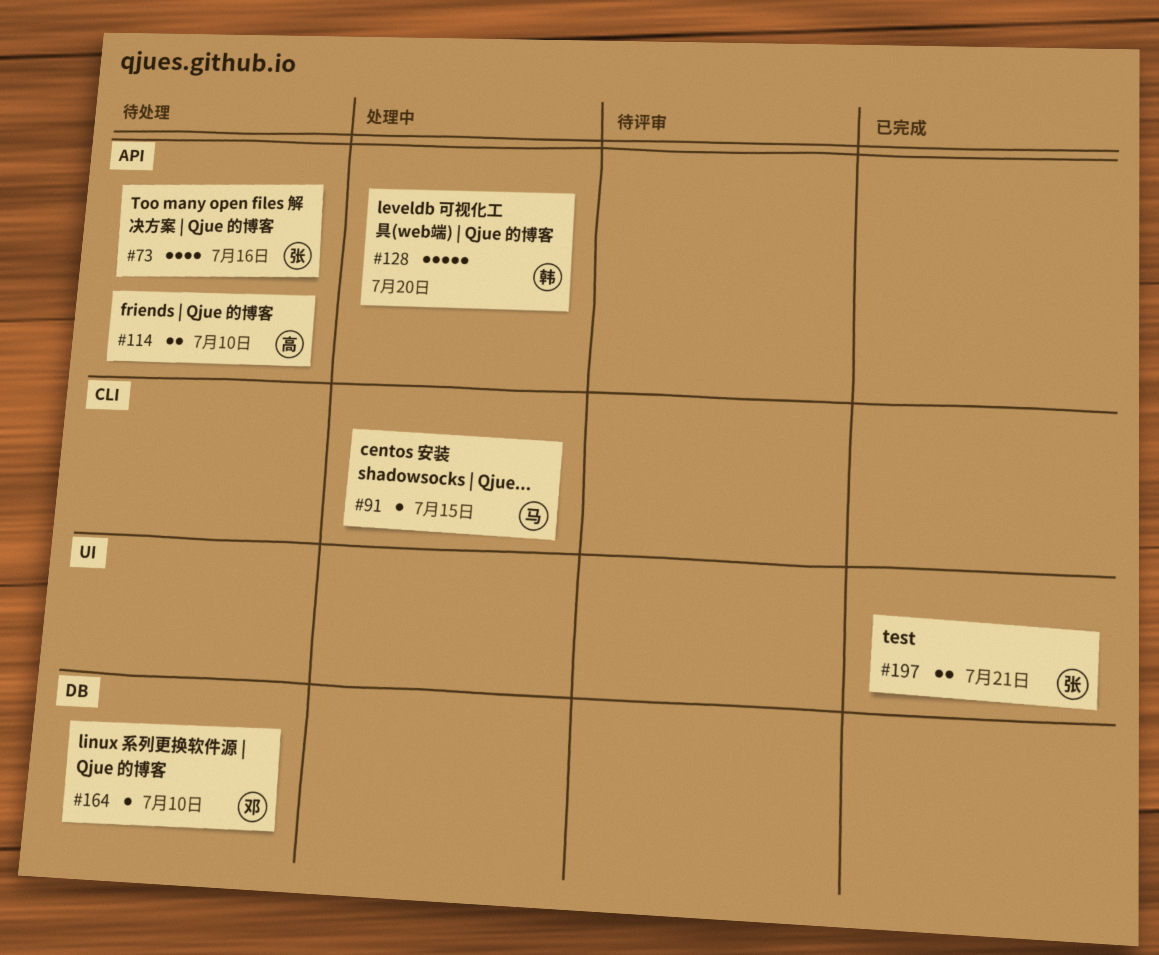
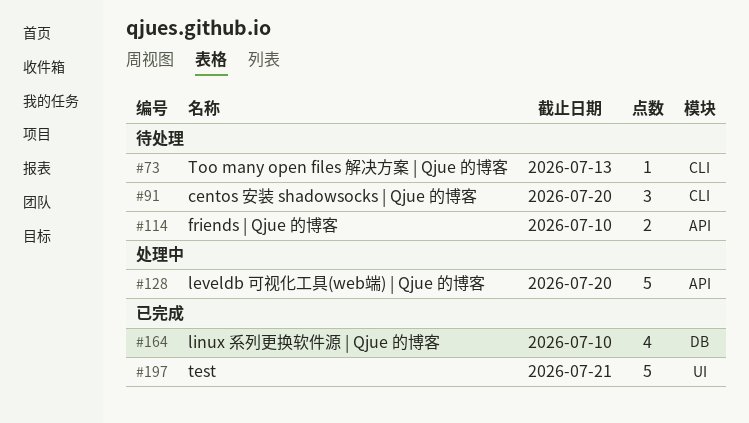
#73, label: API -> CLI
#73, estimate: 4 -> 1
#73, due: Jul 16 -> Jul 13
#91, status: 处理中 -> 待处理
#91, estimate: 1 -> 3
#91, due: Jul 15 -> Jul 20
#164, status: 待处理 -> 已完成
#164, estimate: 1 -> 4
#197, estimate: 2 -> 5

